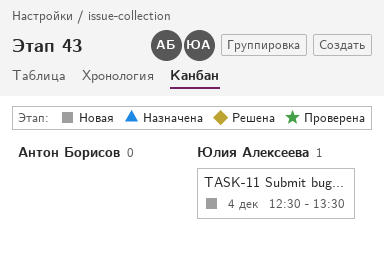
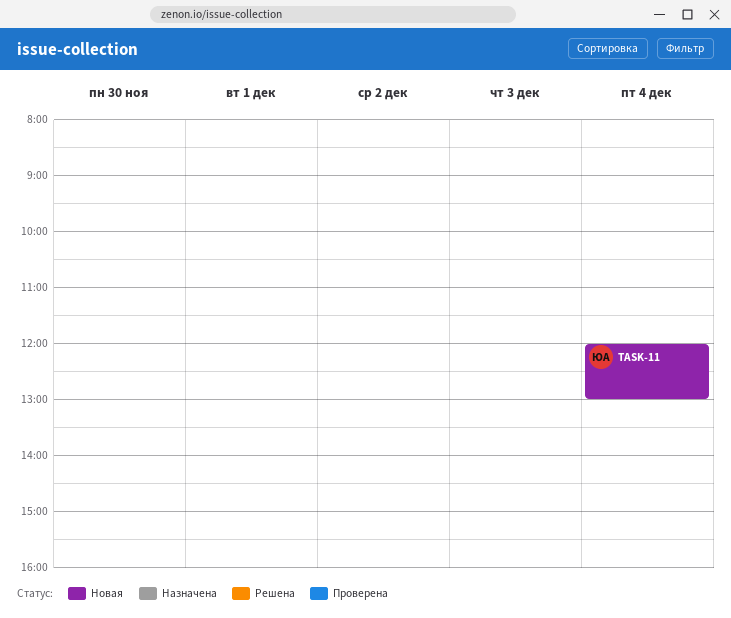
TASK-11, begins: 12:30 -> 12:00
TASK-11, ends: 13:30 -> 13:00

